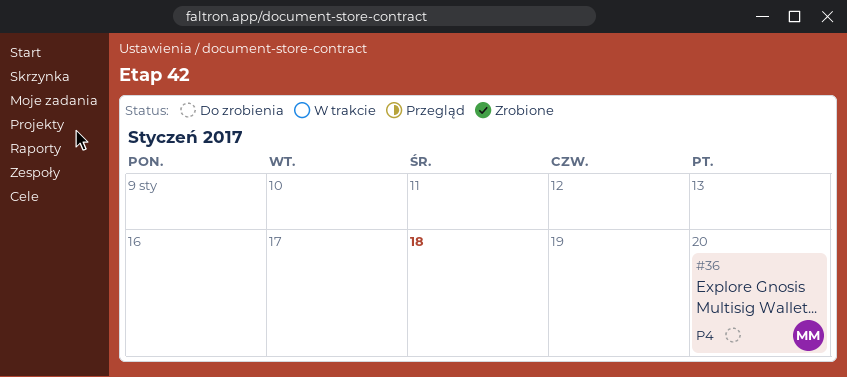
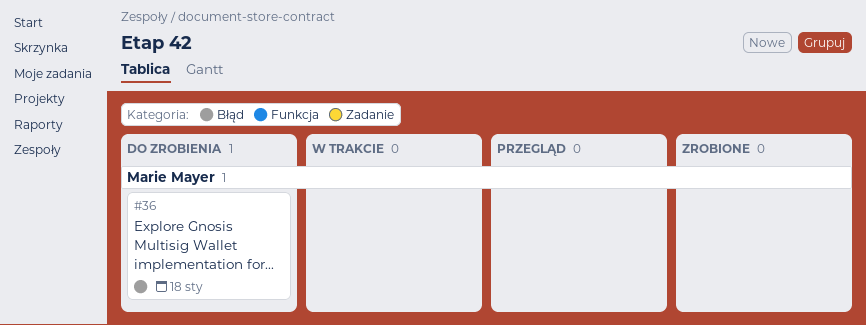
#36, due: Jan 20 -> Jan 18

